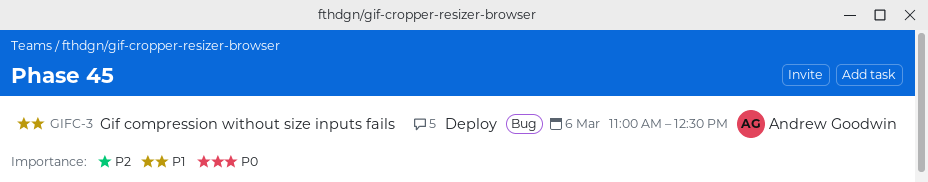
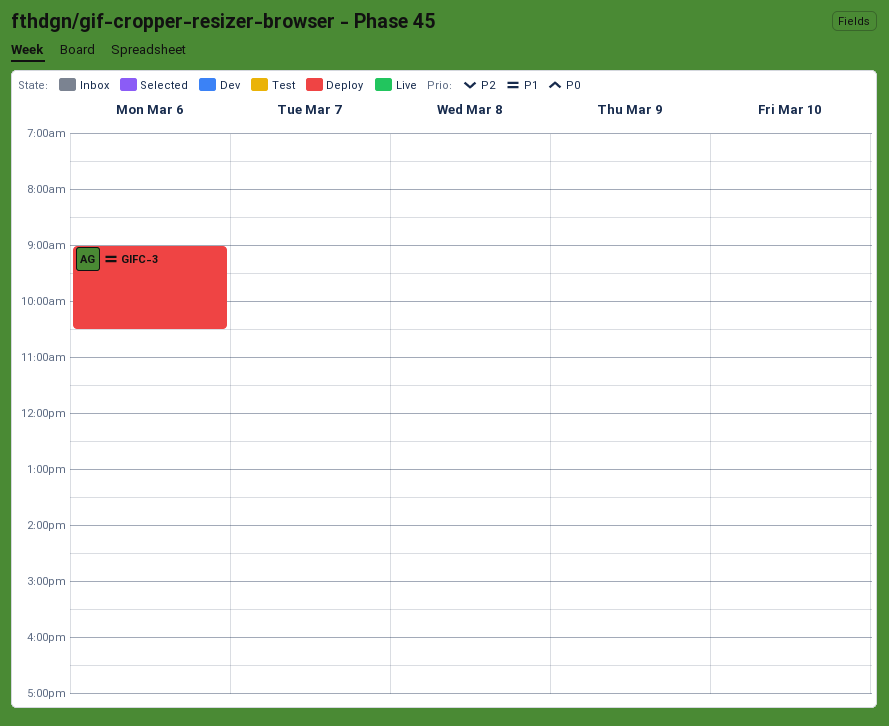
GIFC-3, begins: 11:00 -> 09:00
GIFC-3, ends: 12:30 -> 10:30

